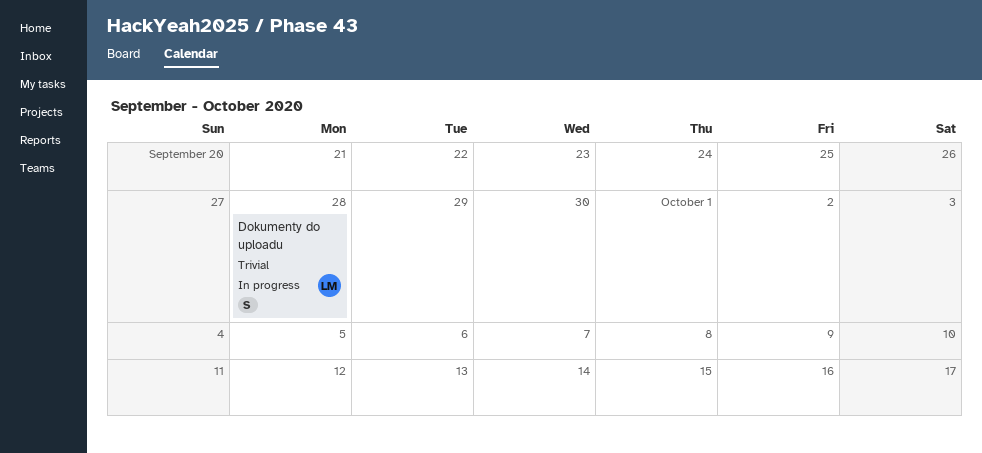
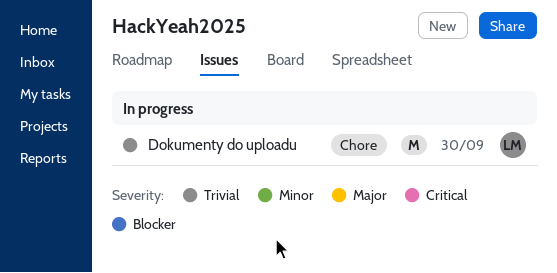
Dokumenty do uploadu, estimate: S -> M
Dokumenty do uploadu, due: Sep 28 -> Sep 30

